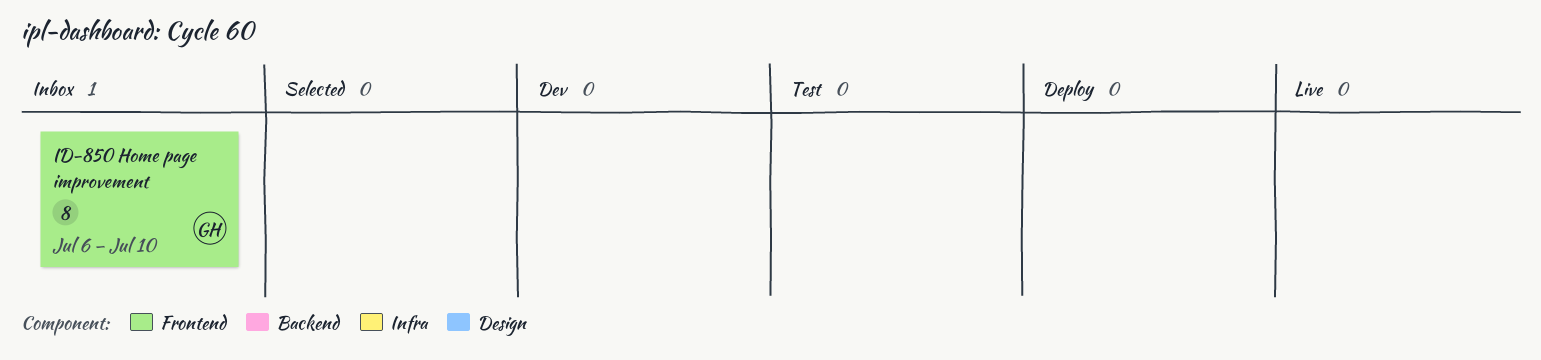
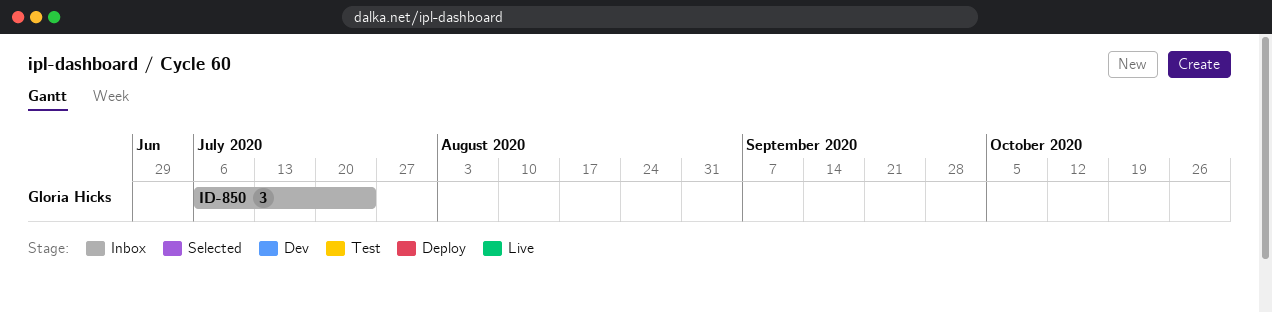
ID-850, estimate: 8 -> 3
ID-850, due: Jul 10 -> Jul 24

